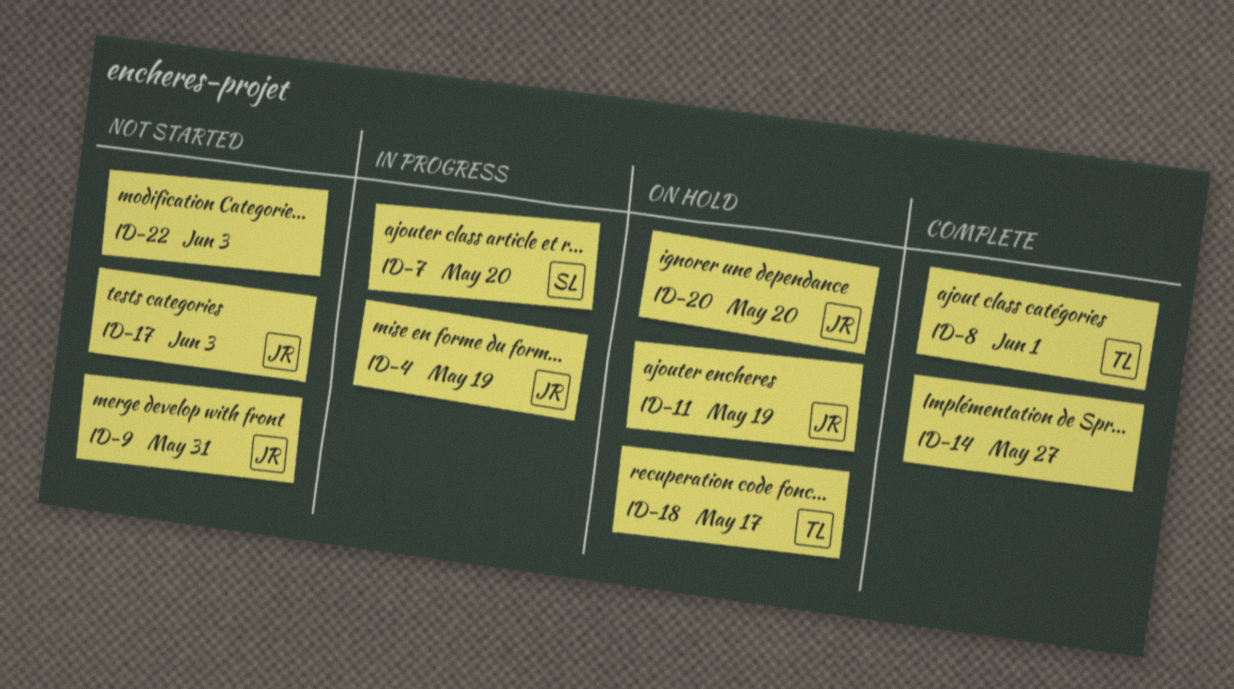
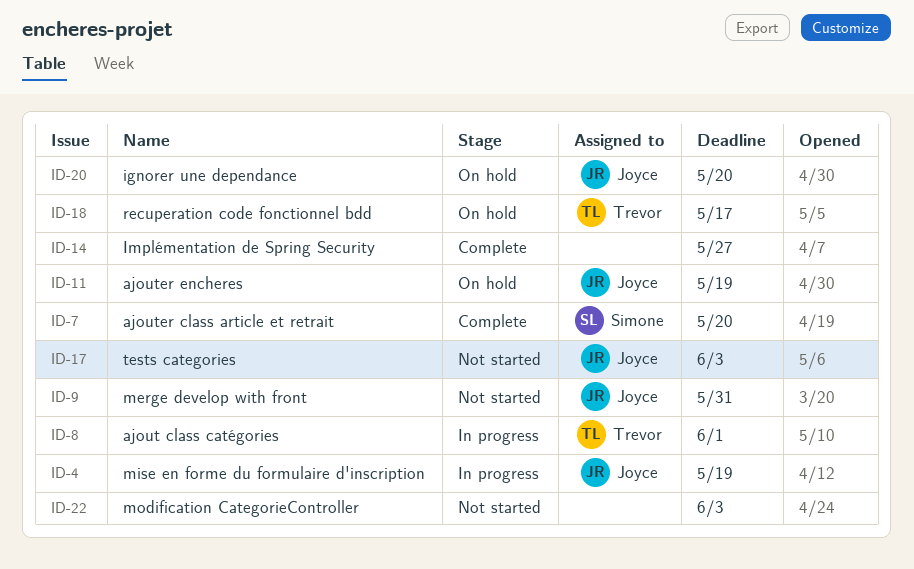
ID-7, status: In progress -> Complete
ID-8, status: Complete -> In progress

